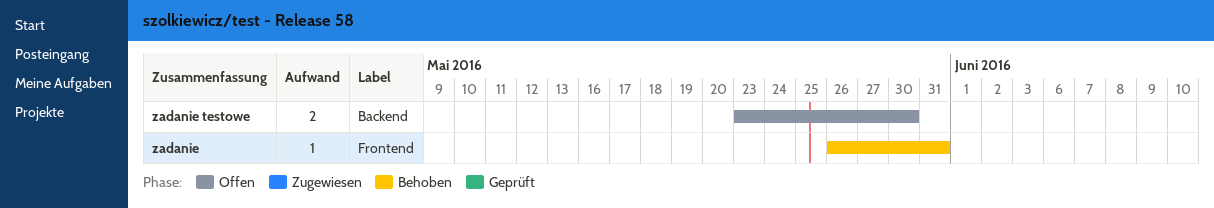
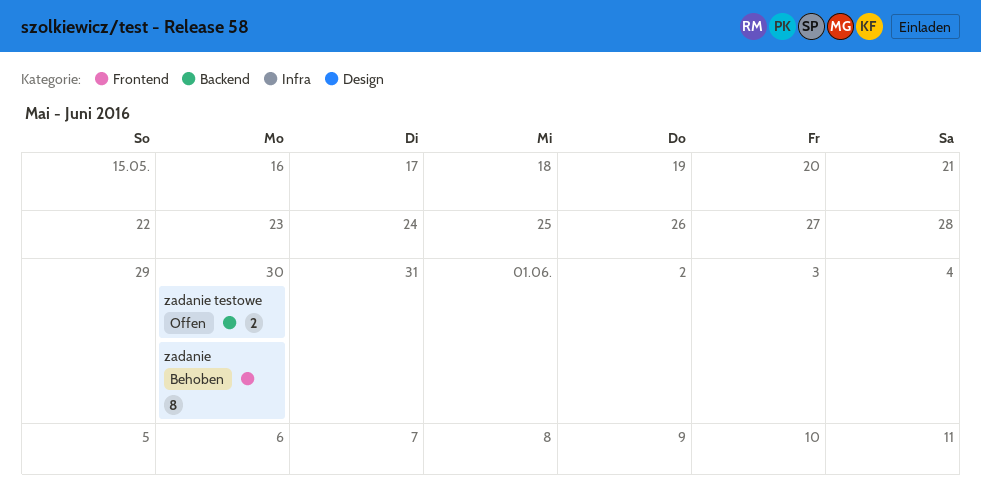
zadanie, estimate: 1 -> 8
zadanie, due: May 31 -> May 30

